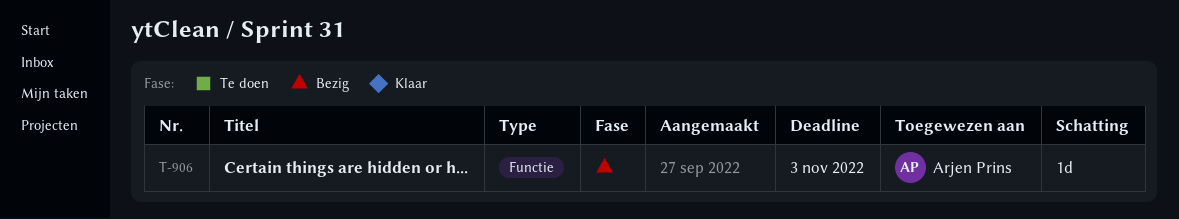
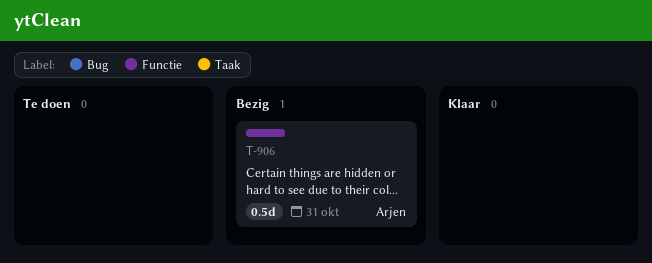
T-906, estimate: 1d -> 0.5d
T-906, due: Nov 3 -> Oct 31

